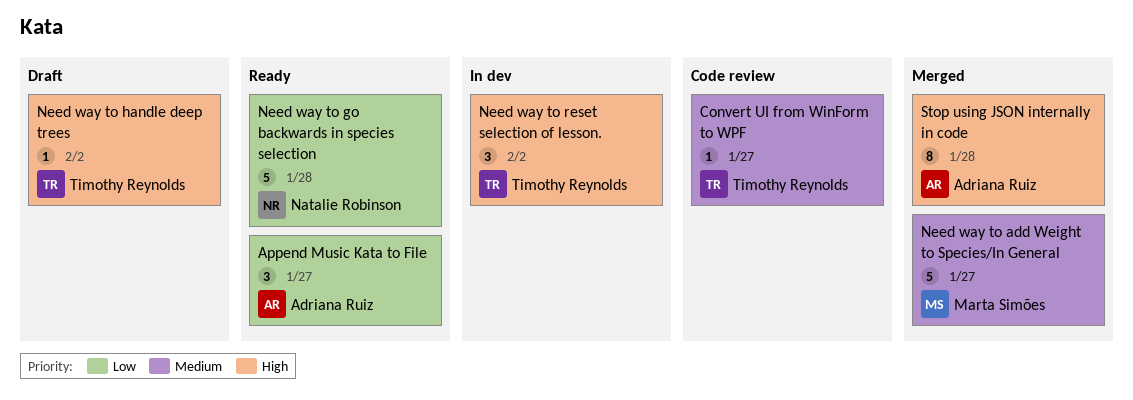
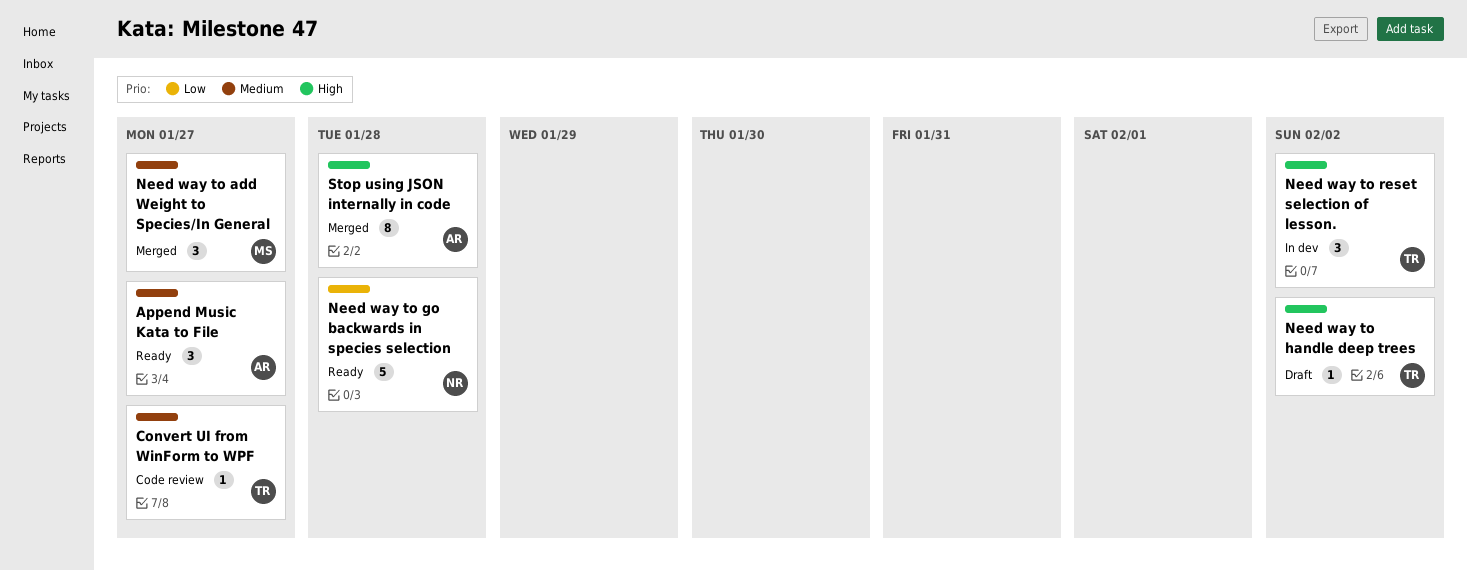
Append Music Kata to File, priority: Low -> Medium
Need way to add Weight to Species/In General, estimate: 5 -> 3

